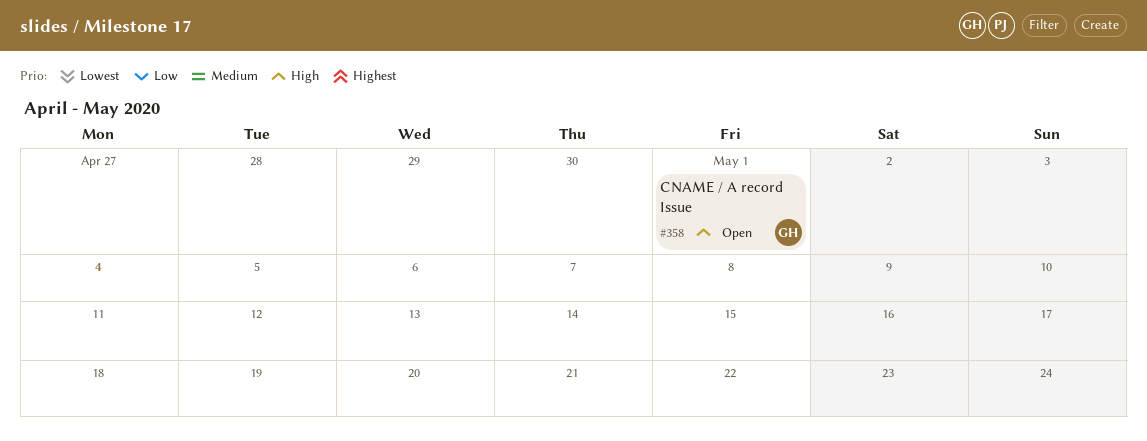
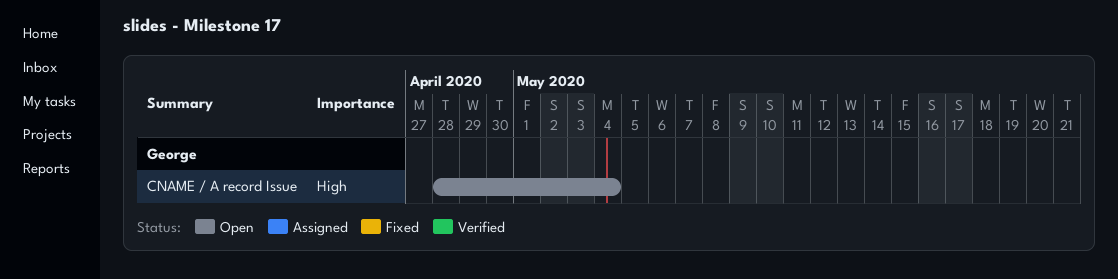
CNAME / A record Issue, due: May 1 -> May 4

